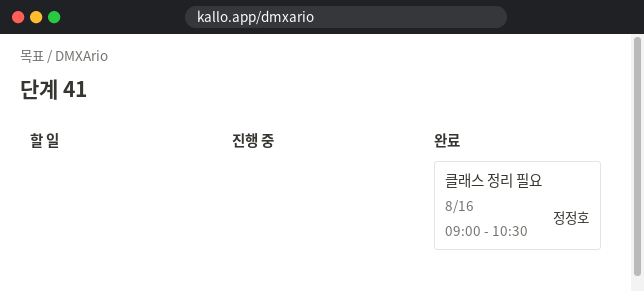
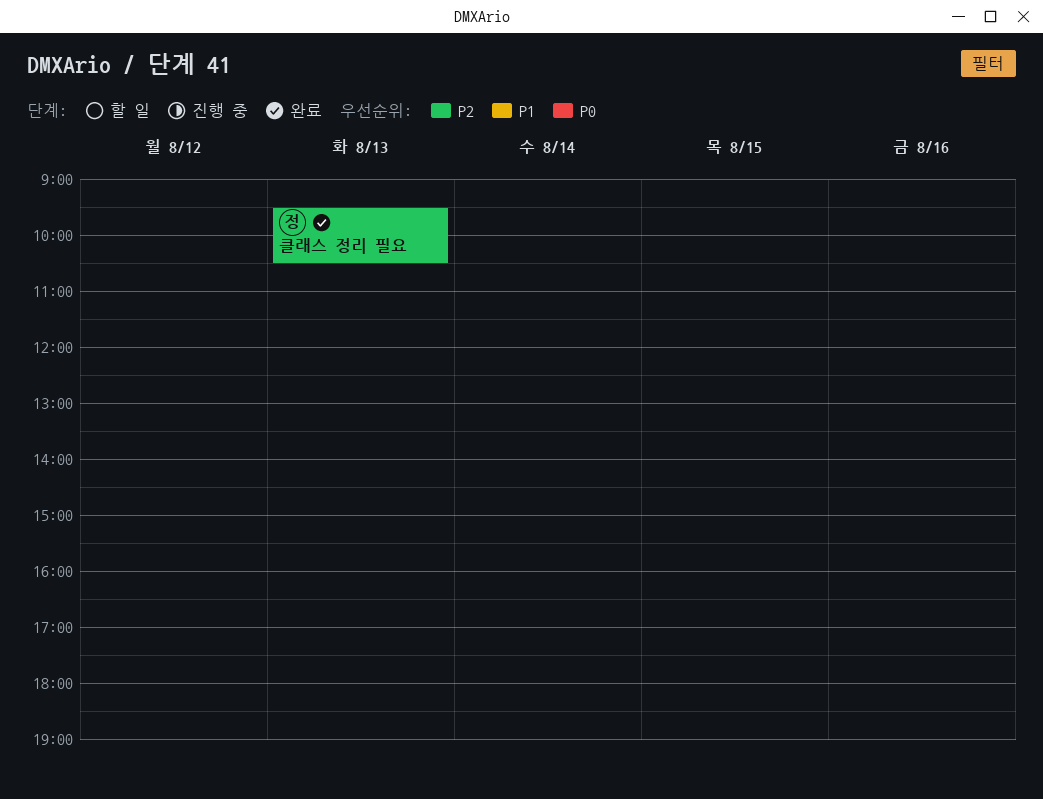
클래스 정리 필요, day: Aug 16 -> Aug 13
클래스 정리 필요, begins: 09:00 -> 09:30

